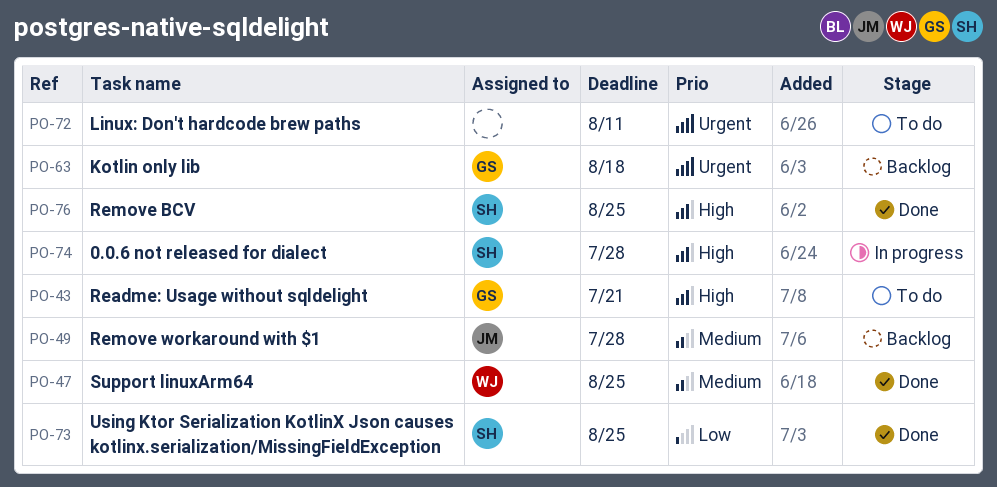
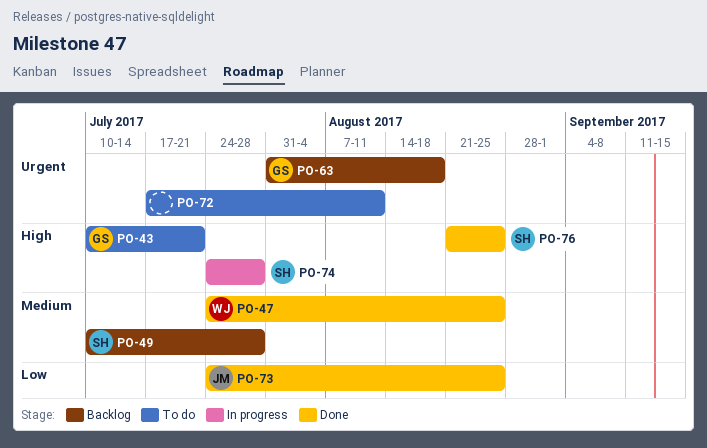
PO-49, owner: JM -> SH
PO-73, owner: SH -> JM

